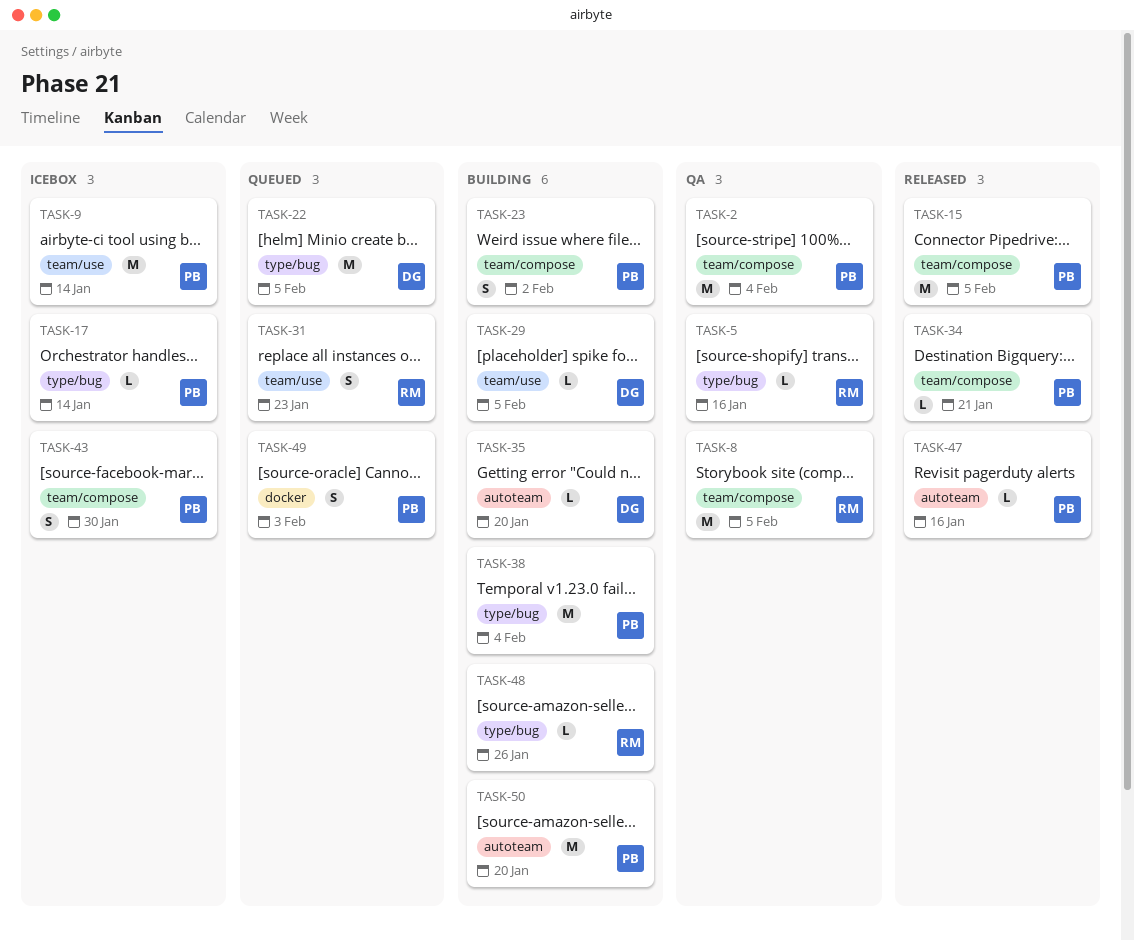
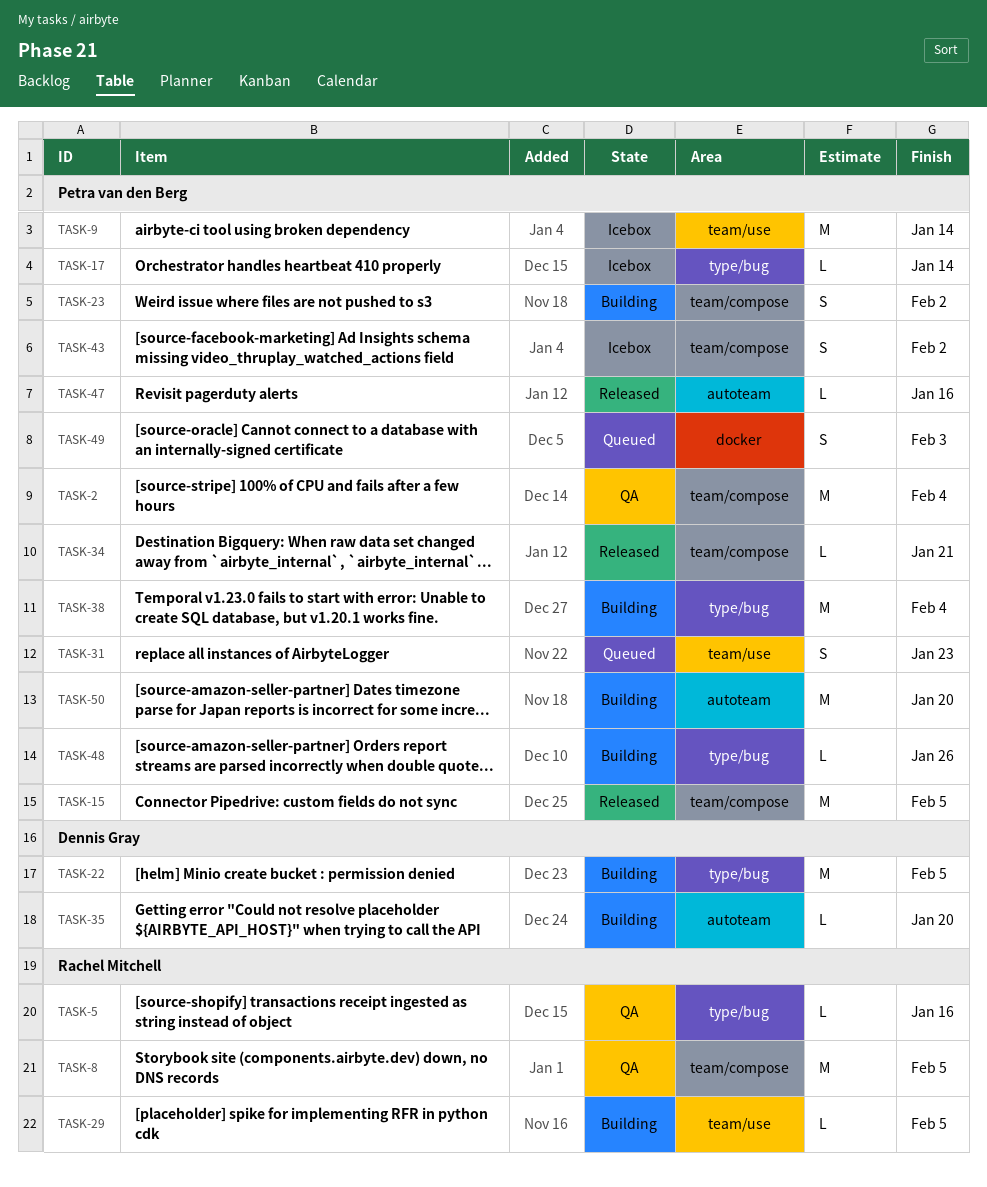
TASK-22, status: Queued -> Building
TASK-29, owner: Dennis Gray -> Rachel Mitchell
TASK-31, owner: Rachel Mitchell -> Petra van den Berg
TASK-43, due: Jan 30 -> Feb 2
TASK-48, owner: Rachel Mitchell -> Petra van den Berg

